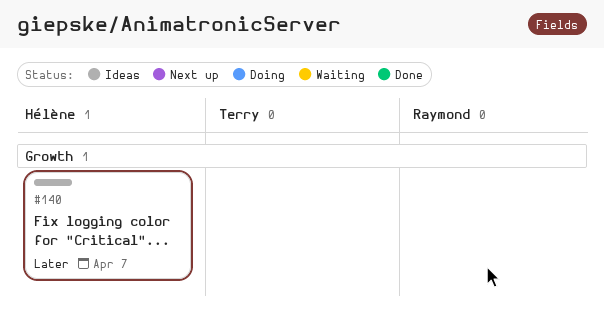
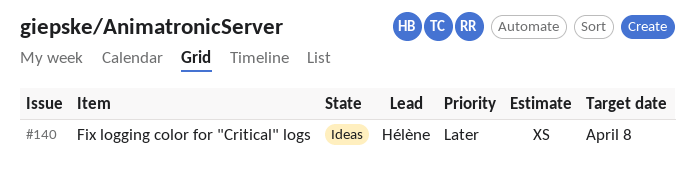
#140, due: Apr 7 -> Apr 8

